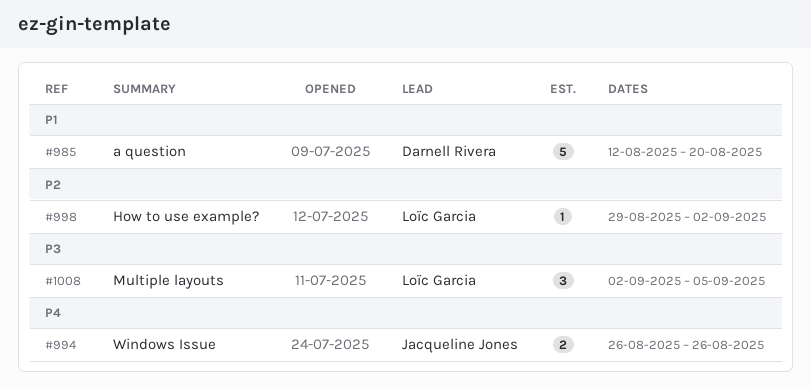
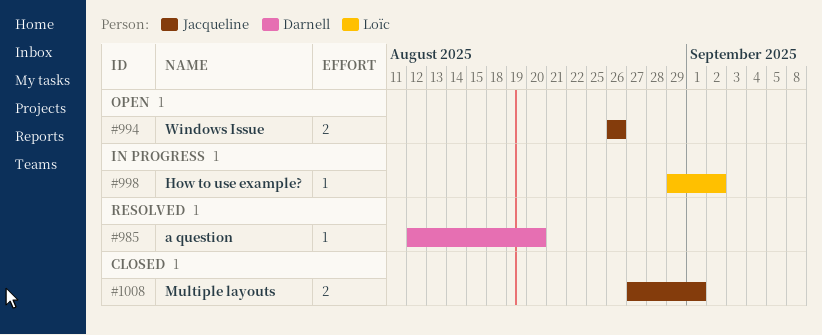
#985, estimate: 5 -> 1
#1008, owner: Loïc Garcia -> Jacqueline Jones
#1008, estimate: 3 -> 2
#1008, start: Sep 2 -> Aug 27
#1008, due: Sep 5 -> Sep 1

